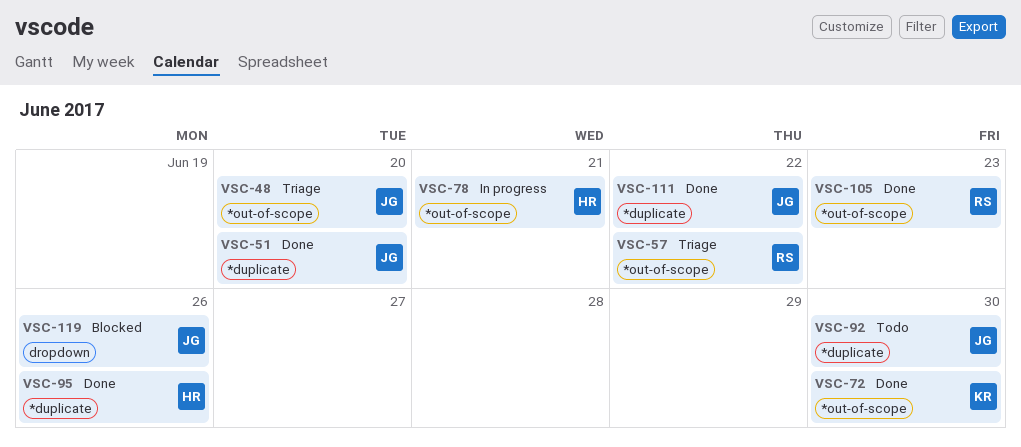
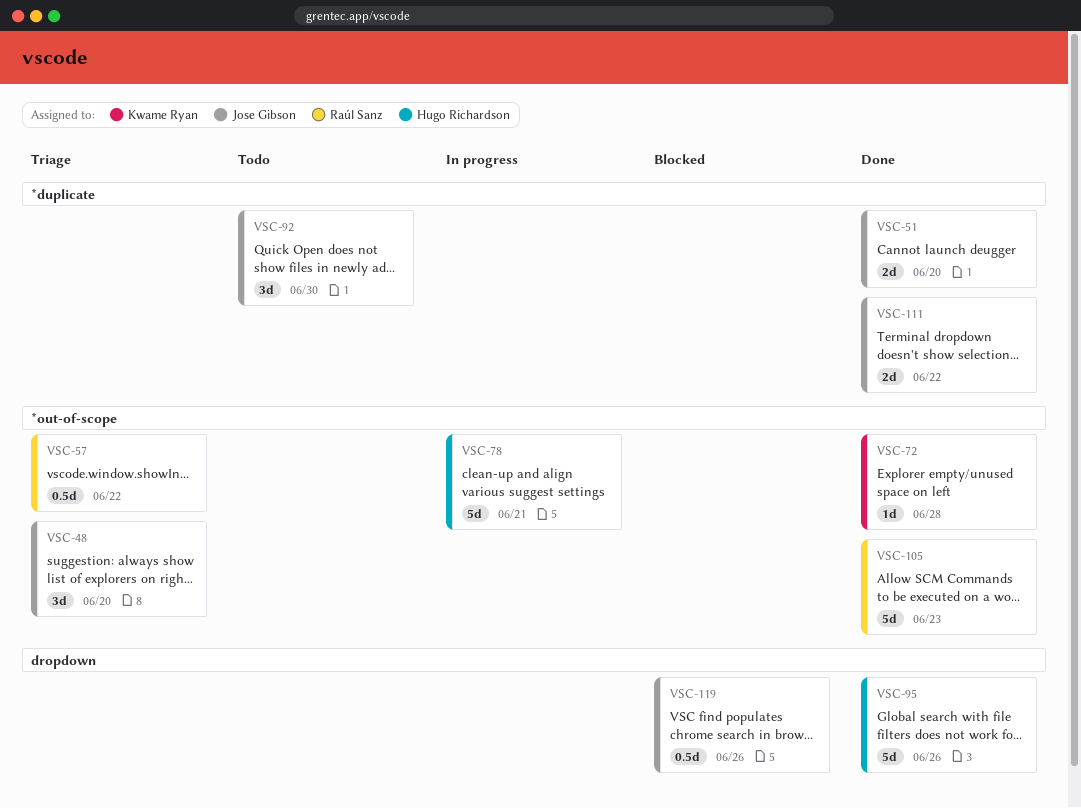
VSC-72, due: Jun 30 -> Jun 28
VSC-95, label: *duplicate -> dropdown

